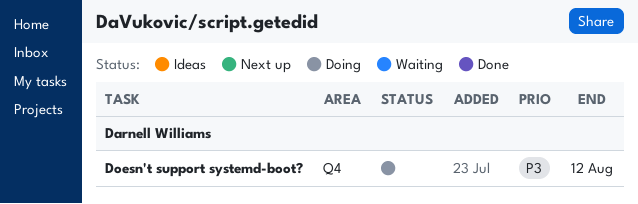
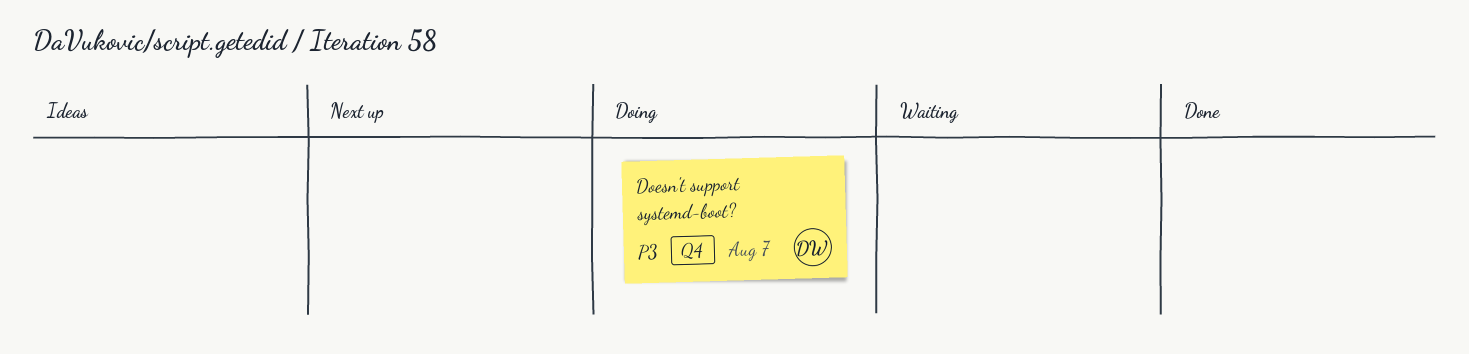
Doesn't support systemd-boot?, due: Aug 12 -> Aug 7

